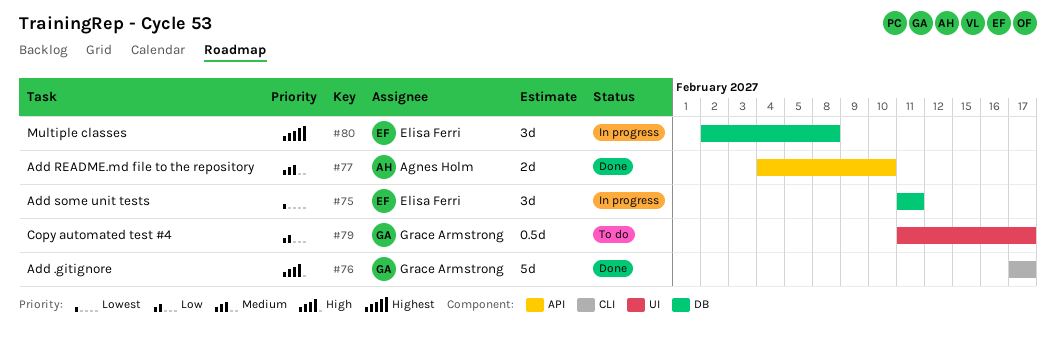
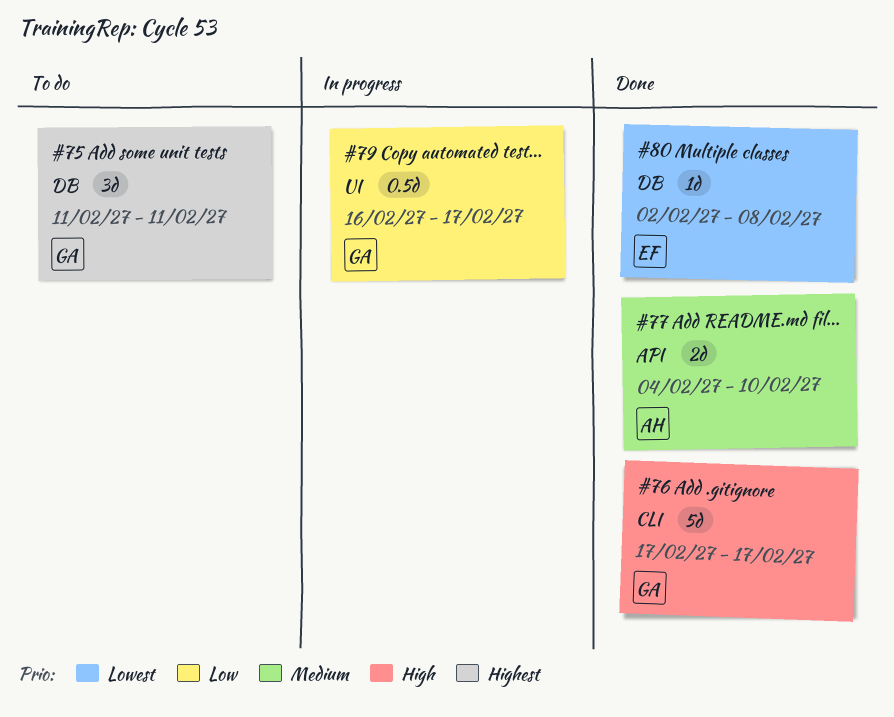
#75, status: In progress -> To do
#75, owner: Elisa Ferri -> Grace Armstrong
#75, priority: Lowest -> Highest
#79, status: To do -> In progress
#79, start: Feb 11 -> Feb 16
#80, status: In progress -> Done
#80, priority: Highest -> Lowest
#80, estimate: 3d -> 1d

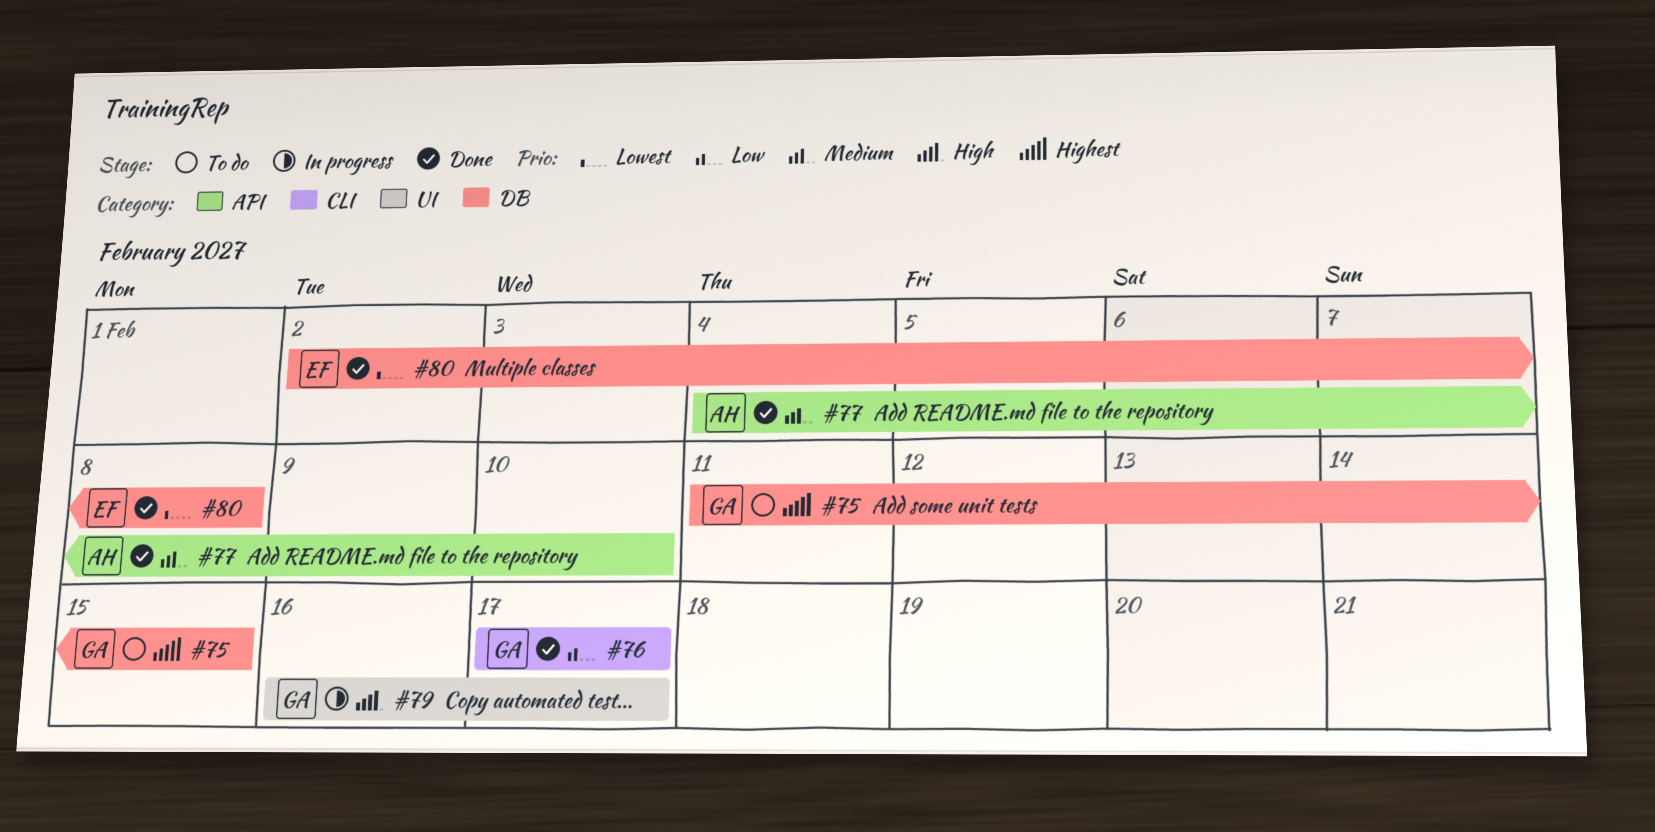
#75, due: Feb 11 -> Feb 15
#76, priority: High -> Low
#79, priority: Low -> High

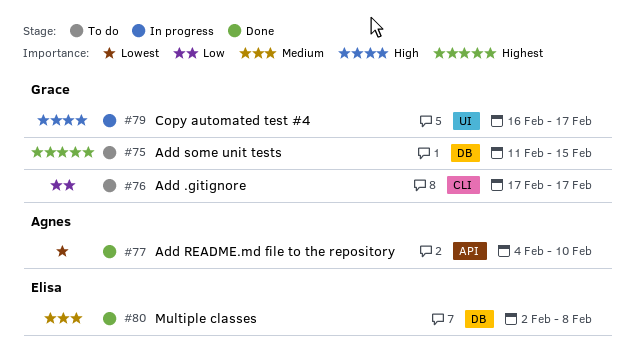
#76, status: Done -> To do
#77, priority: Medium -> Lowest
#80, priority: Lowest -> Medium

